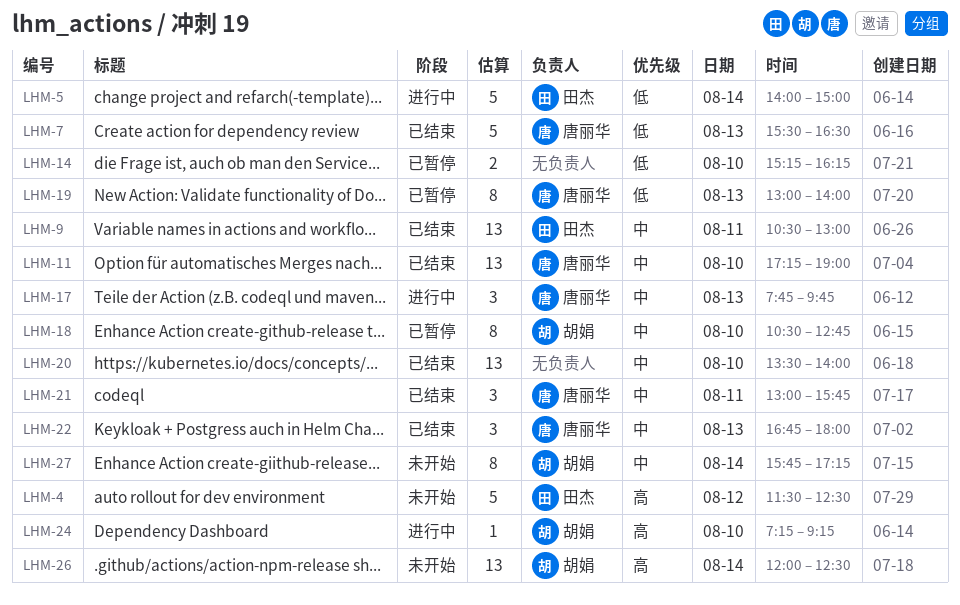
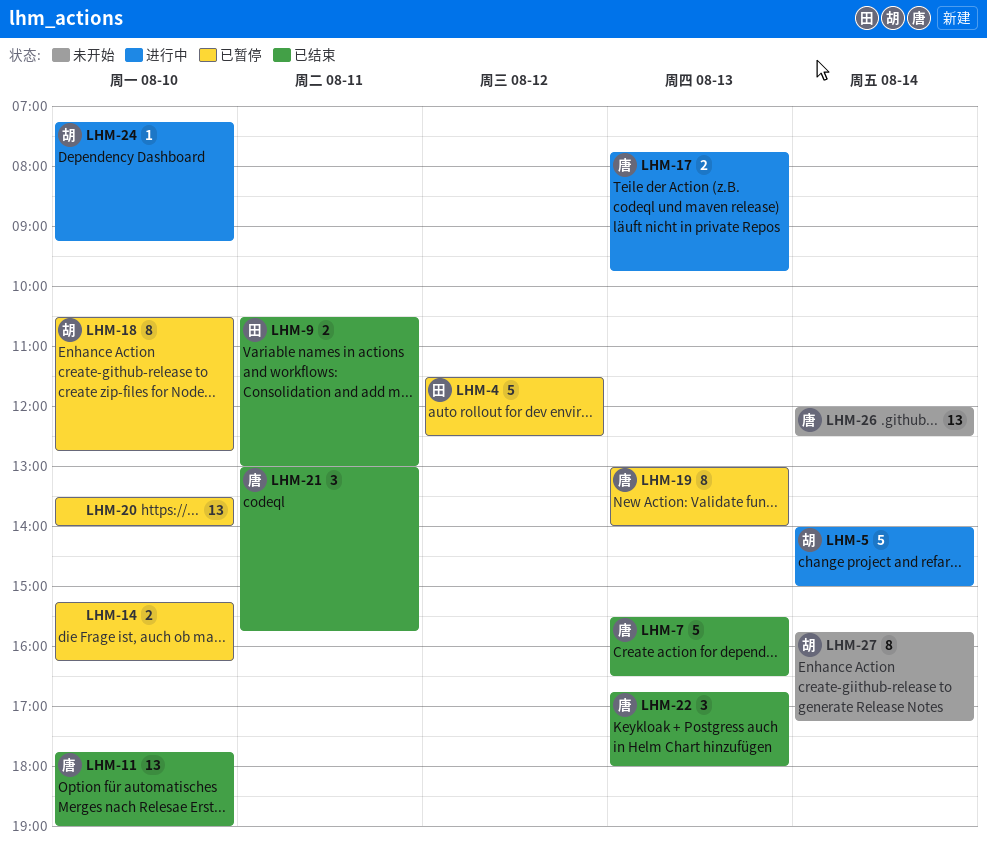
LHM-4, status: 未开始 -> 已暂停
LHM-5, owner: 田杰 -> 胡娟
LHM-9, estimate: 13 -> 2
LHM-11, begins: 17:15 -> 17:45
LHM-17, estimate: 3 -> 2
LHM-20, status: 已结束 -> 已暂停
LHM-26, owner: 胡娟 -> 唐丽华

